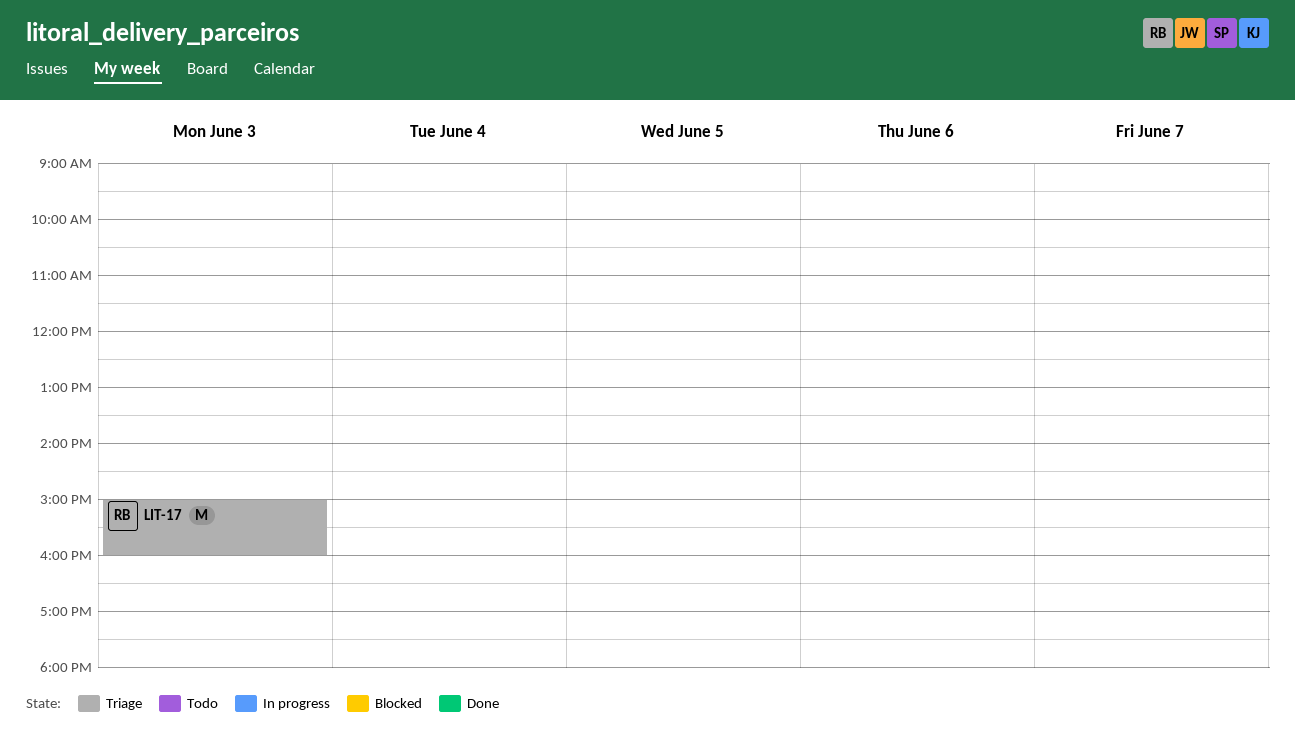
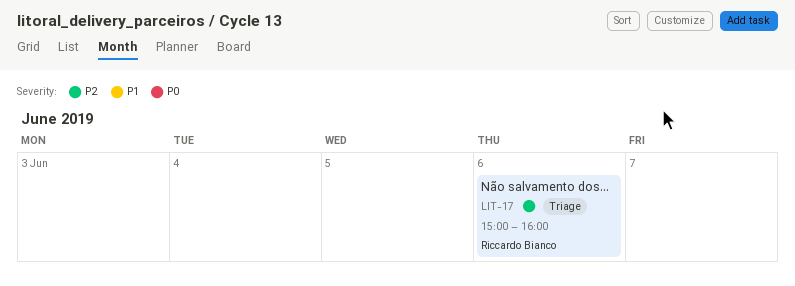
LIT-17, day: Jun 3 -> Jun 6

